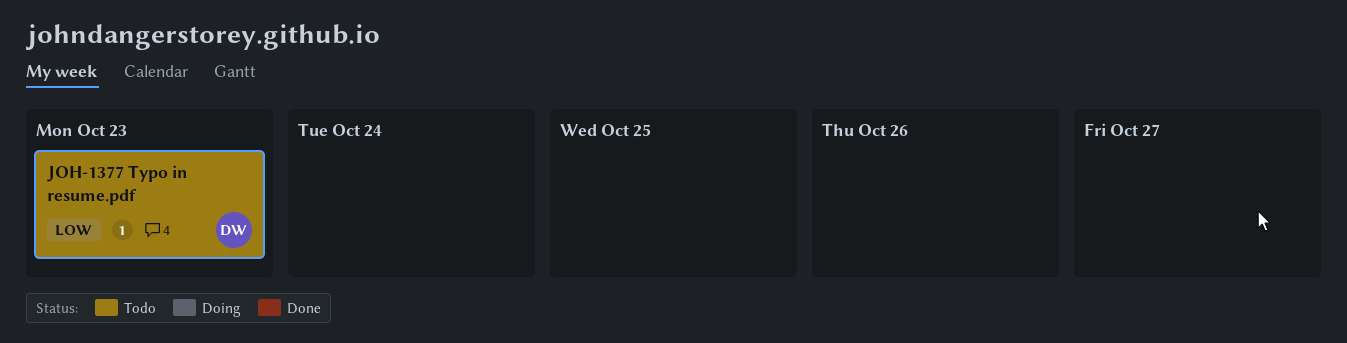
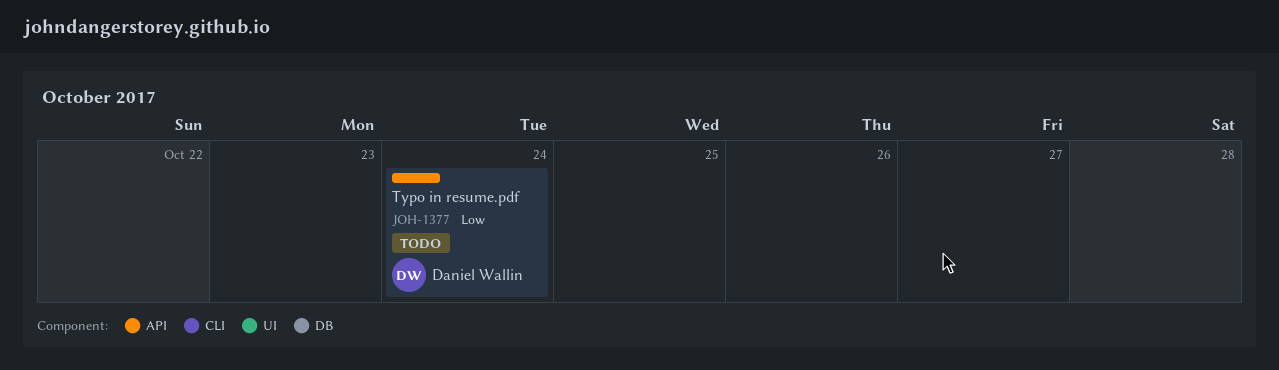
JOH-1377, due: Oct 23 -> Oct 24

